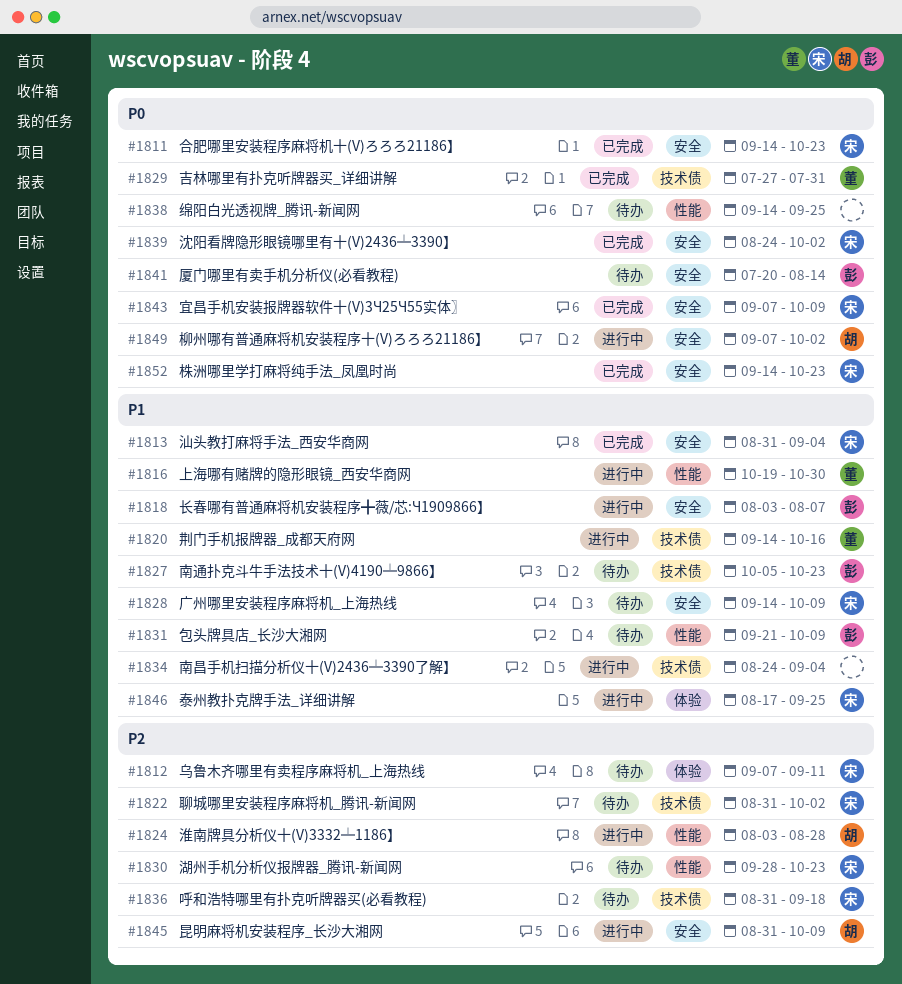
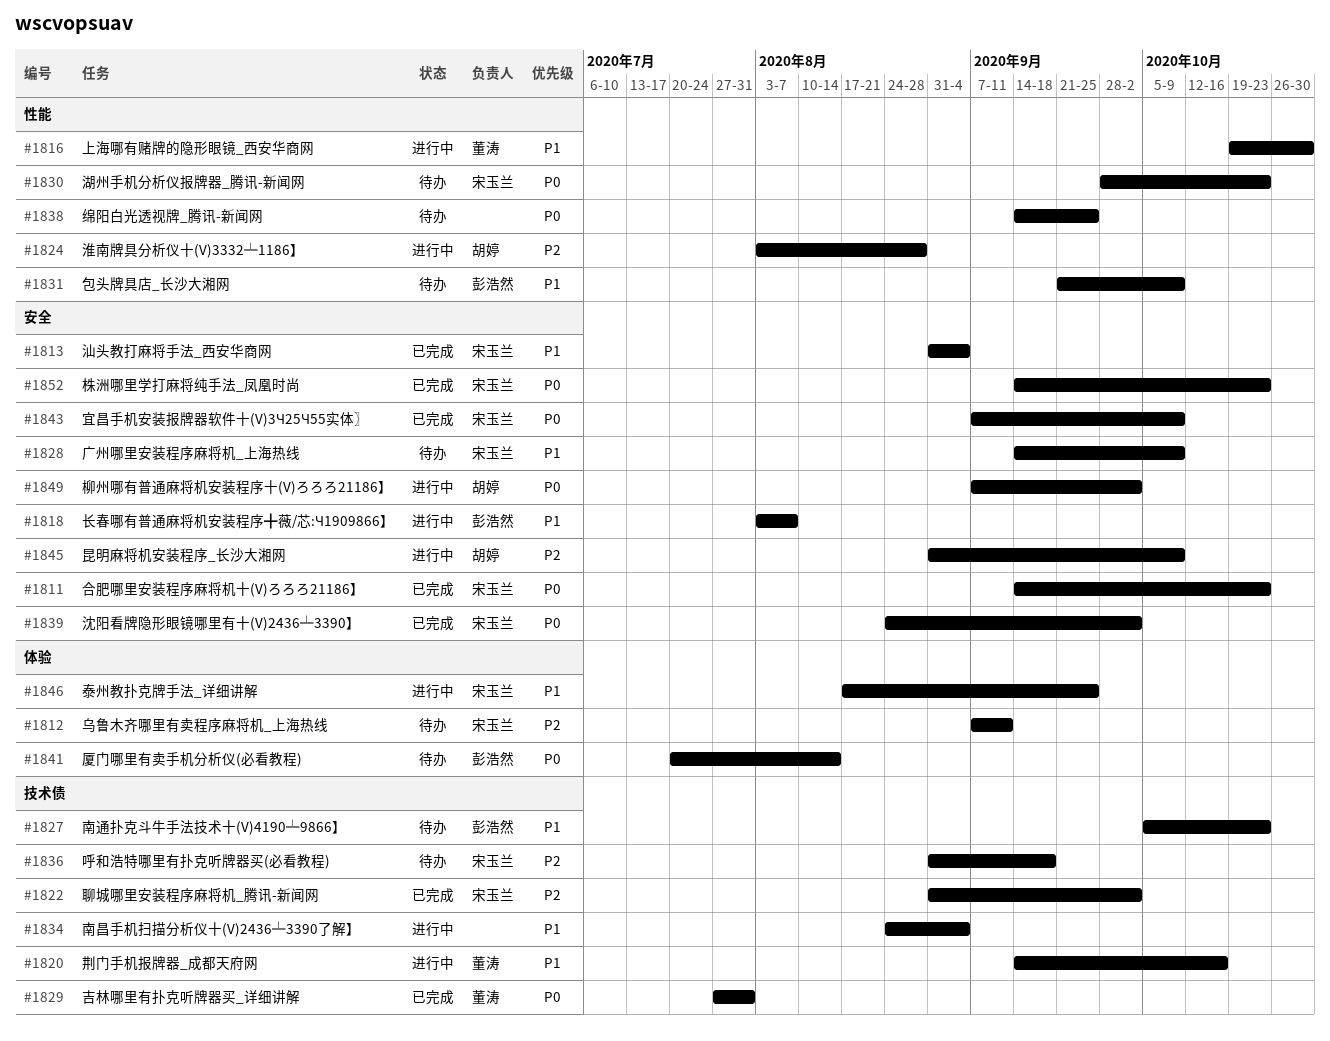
#1822, status: 待办 -> 已完成
#1830, priority: P2 -> P0
#1841, label: 安全 -> 体验

